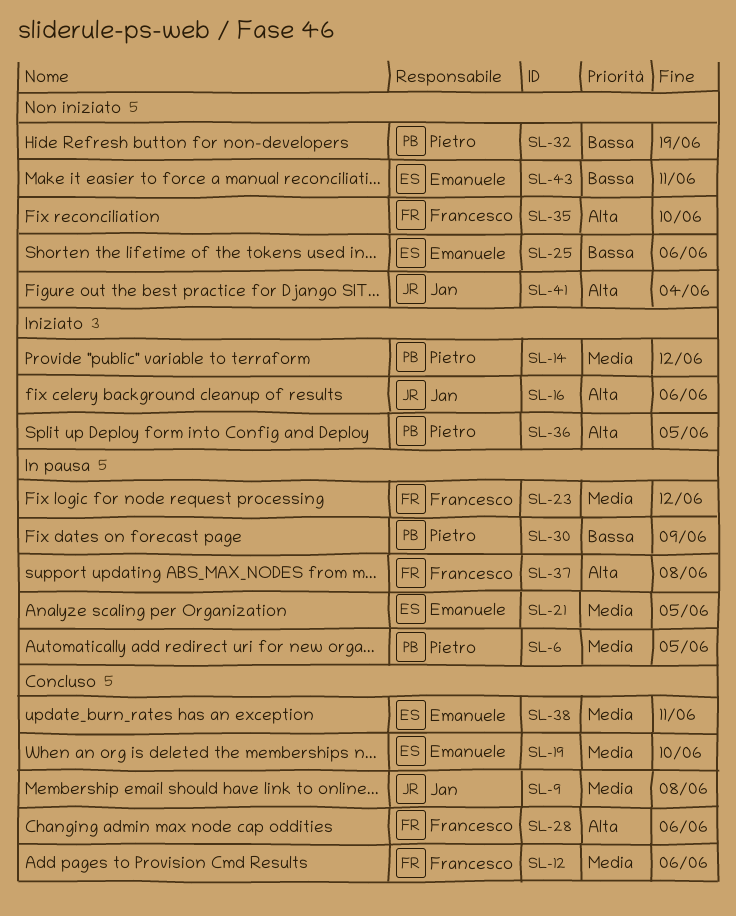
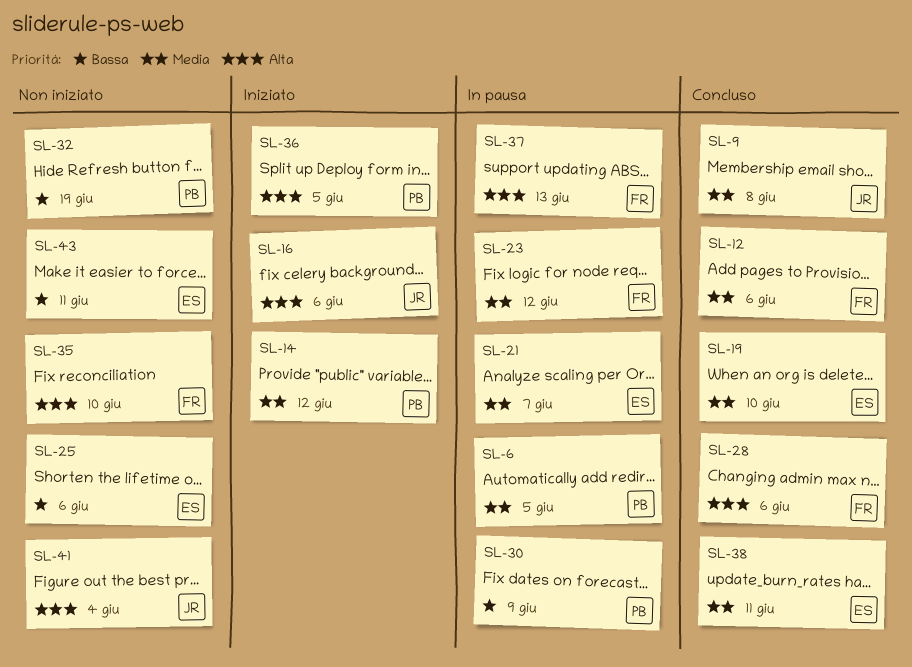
SL-21, due: Jun 5 -> Jun 7
SL-37, due: Jun 8 -> Jun 13

